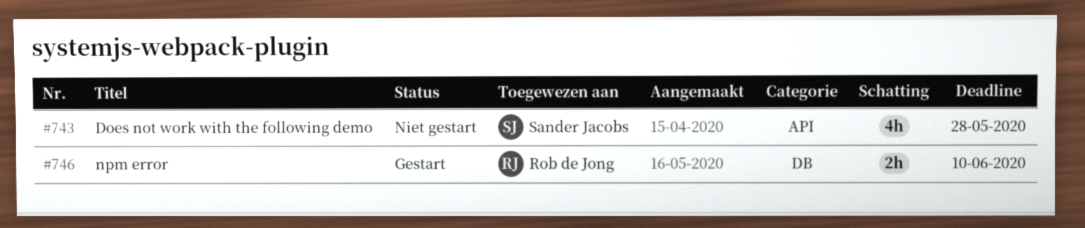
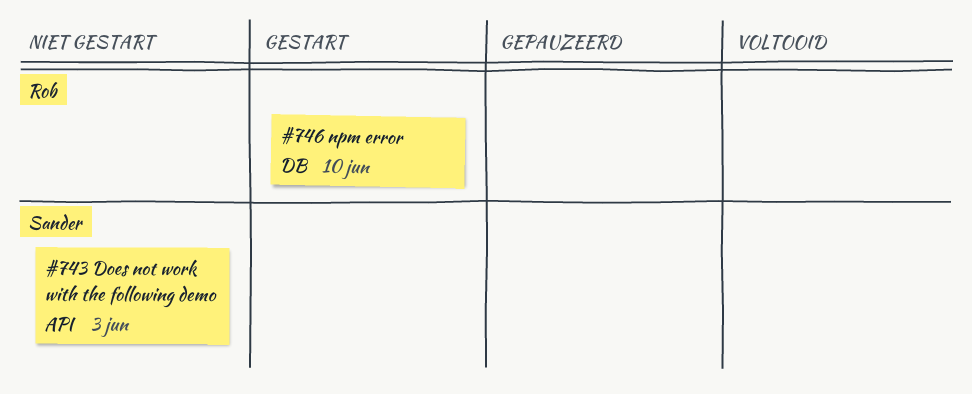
#743, due: May 28 -> Jun 3

